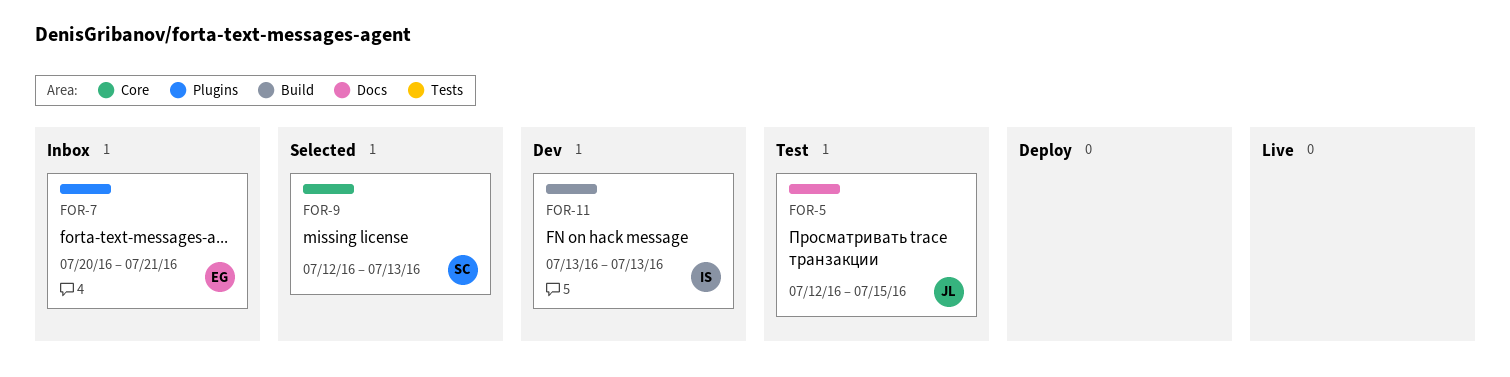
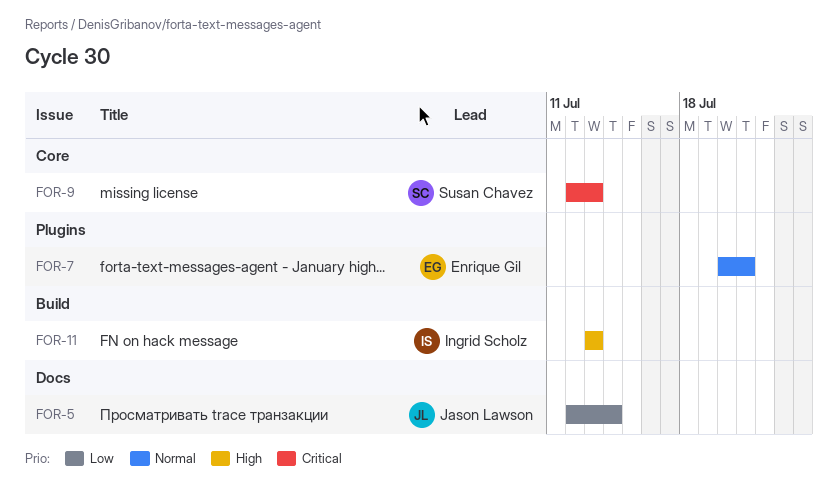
FOR-5, due: Jul 15 -> Jul 14

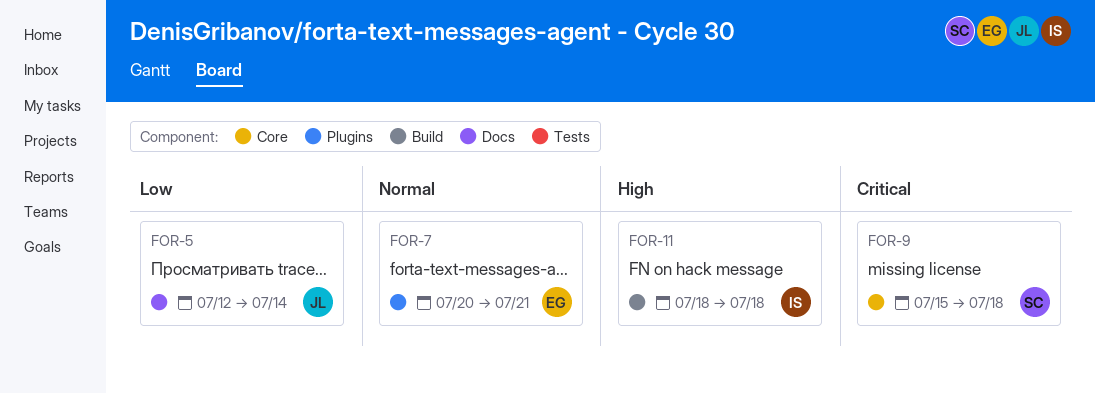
FOR-9, start: Jul 12 -> Jul 15
FOR-9, due: Jul 13 -> Jul 18
FOR-11, start: Jul 13 -> Jul 18
FOR-11, due: Jul 13 -> Jul 18

